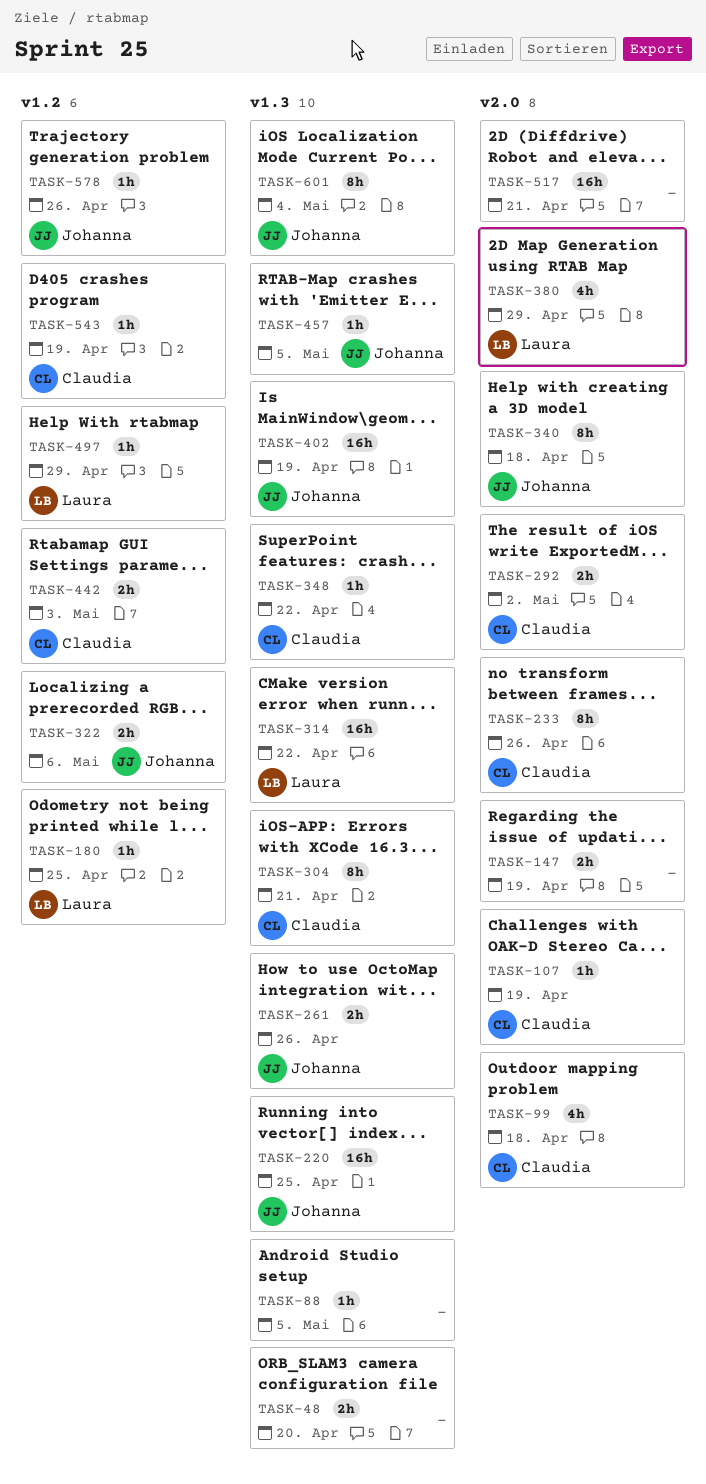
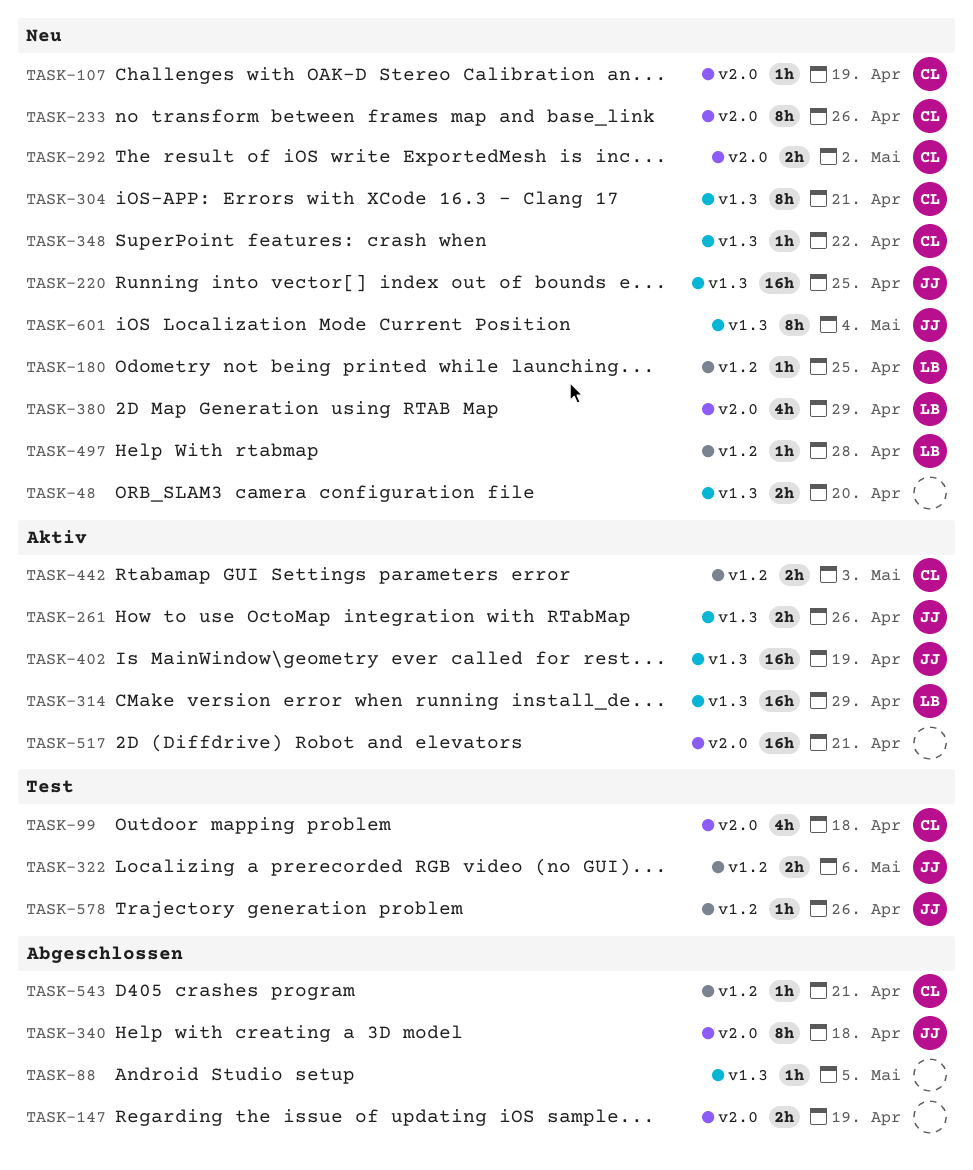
TASK-314, due: Apr 22 -> Apr 29
TASK-457: present -> none
TASK-497, due: Apr 29 -> Apr 28
TASK-543, due: Apr 19 -> Apr 21

